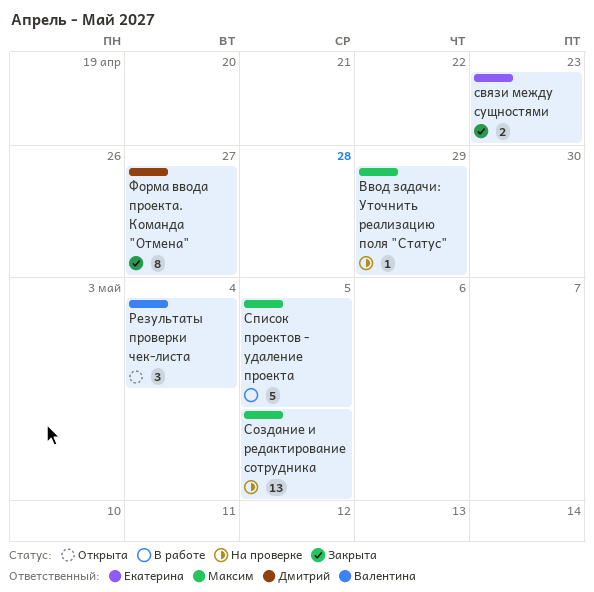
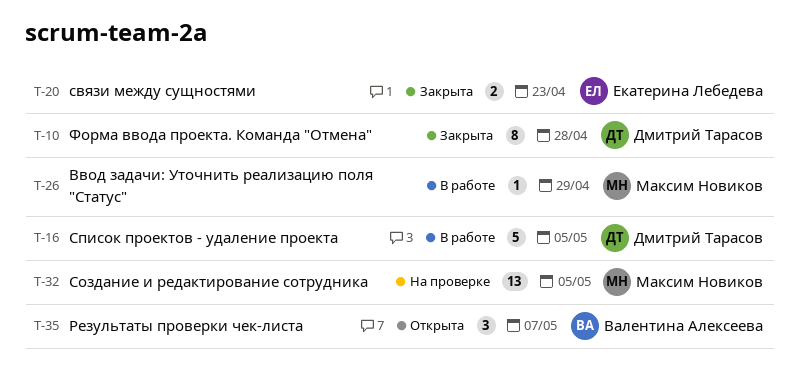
Ввод задачи: Уточнить реализацию поля "Статус", status: На проверке -> В работе
Результаты проверки чек-листа, due: May 4 -> May 7
Список проектов - удаление проекта, owner: Максим Новиков -> Дмитрий Тарасов
Форма ввода проекта. Команда "Отмена", due: Apr 27 -> Apr 28

